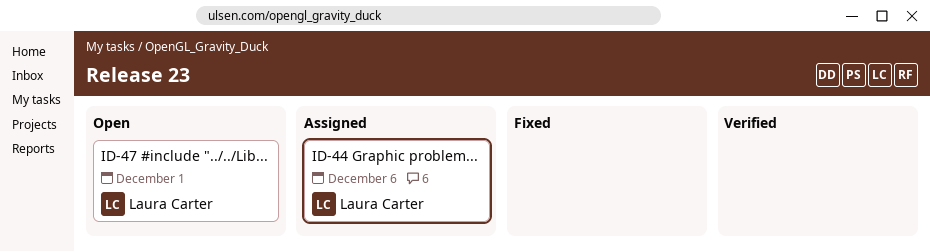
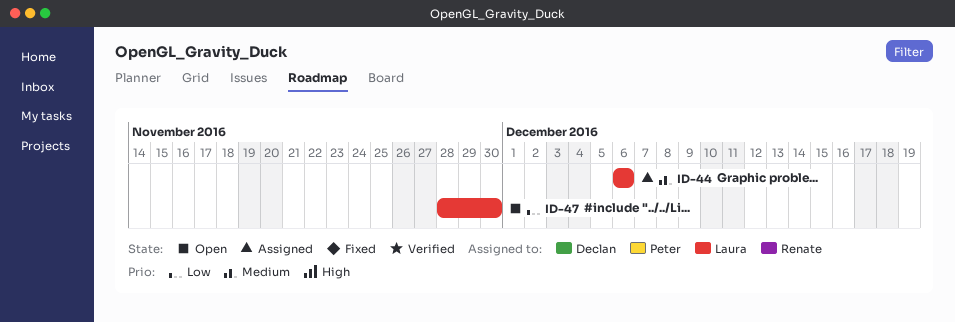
ID-47, due: Dec 1 -> Nov 30

